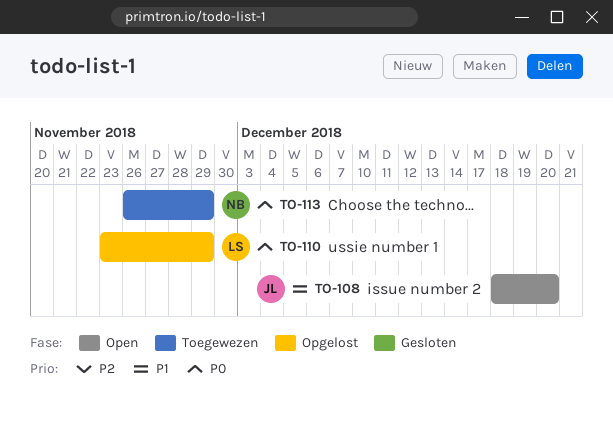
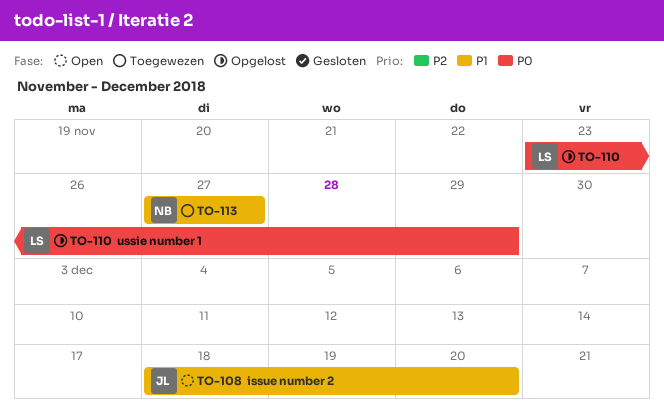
TO-113, priority: P0 -> P1
TO-113, start: Nov 26 -> Nov 27
TO-113, due: Nov 29 -> Nov 27

